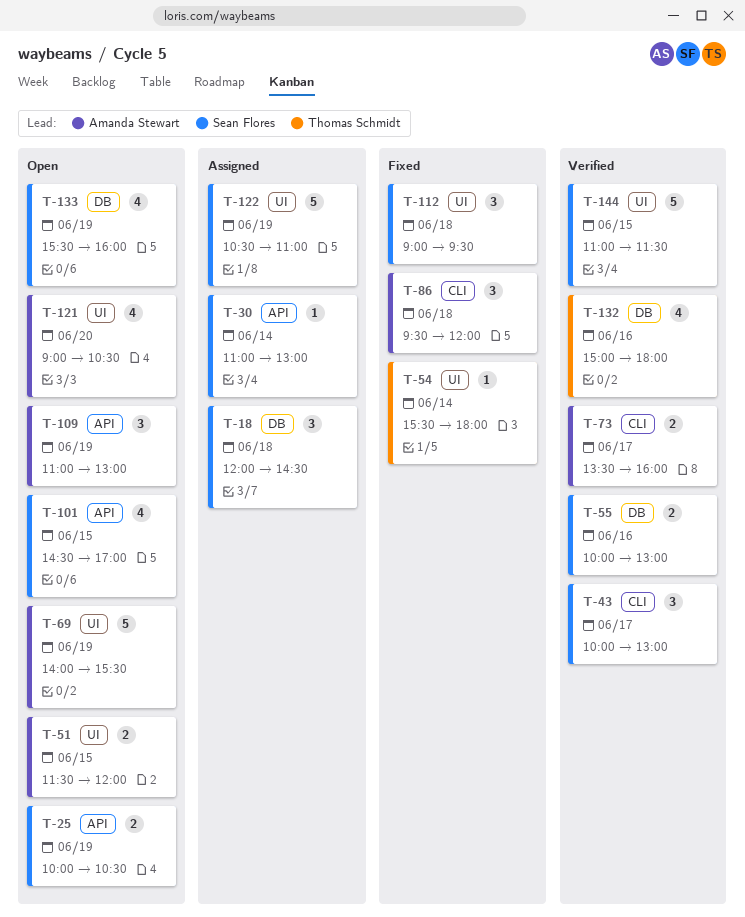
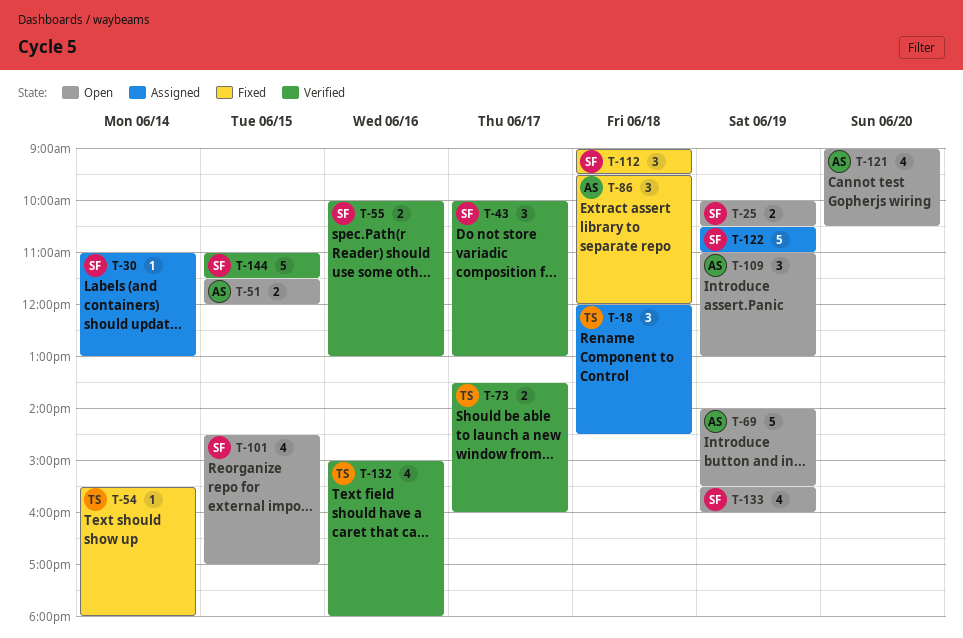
T-18, owner: Sean Flores -> Thomas Schmidt
T-73, owner: Amanda Stewart -> Thomas Schmidt

